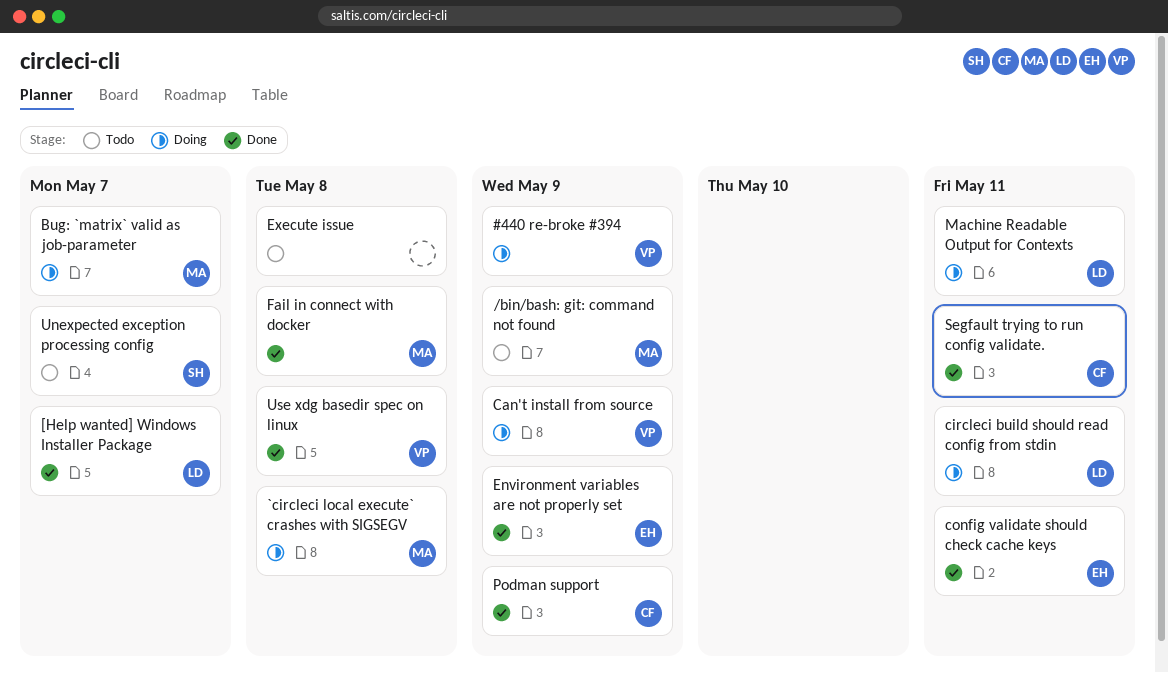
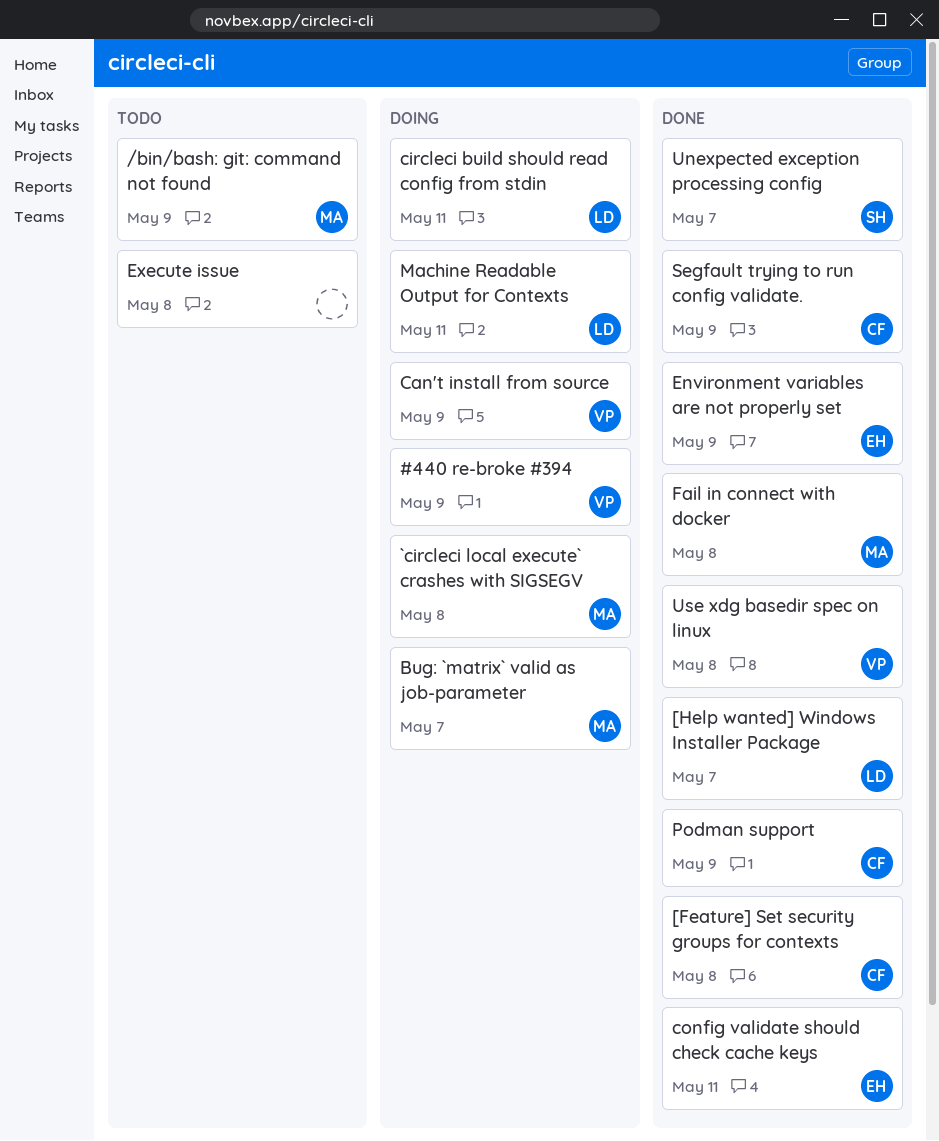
[Feature] Set security groups for contexts: none -> present
Segfault trying to run config validate., due: May 11 -> May 9
Unexpected exception processing config, status: Todo -> Done

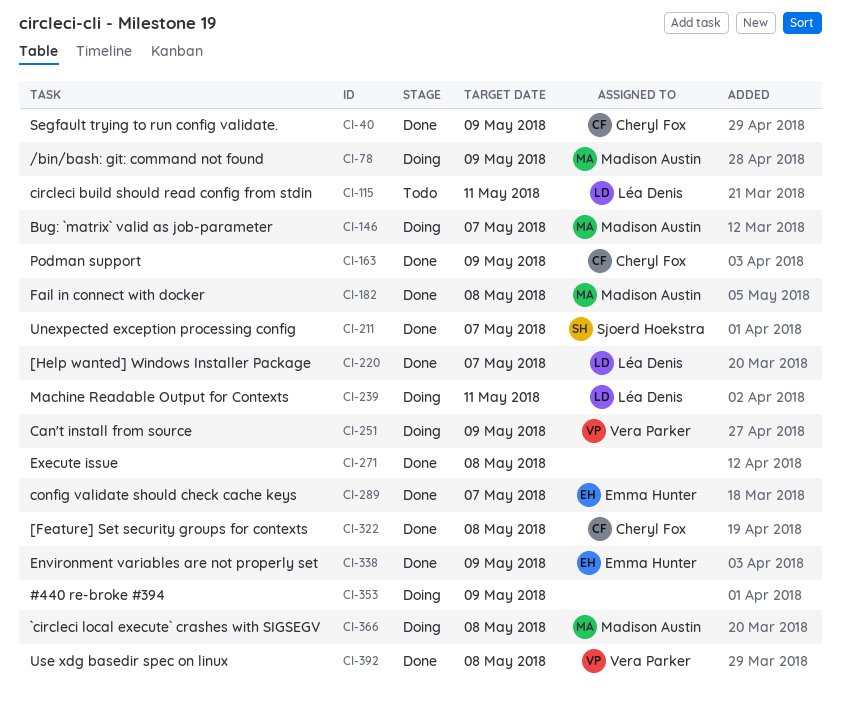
#440 re-broke #394, owner: Vera Parker -> none
/bin/bash: git: command not found, status: Todo -> Doing
circleci build should read config from stdin, status: Doing -> Todo
config validate should check cache keys, due: May 11 -> May 7
Execute issue, status: Todo -> Done

